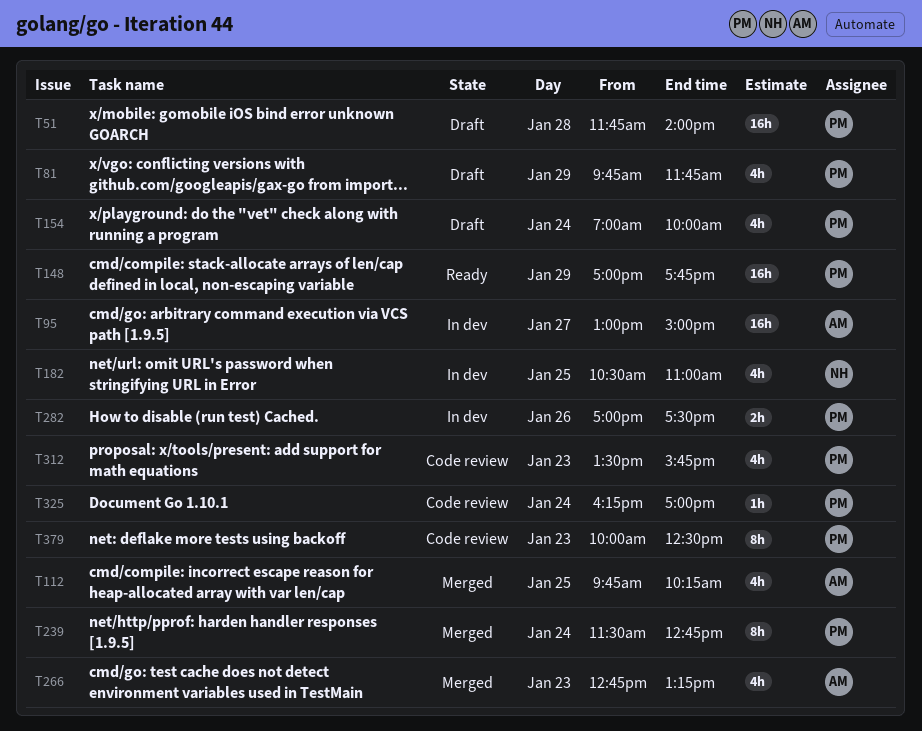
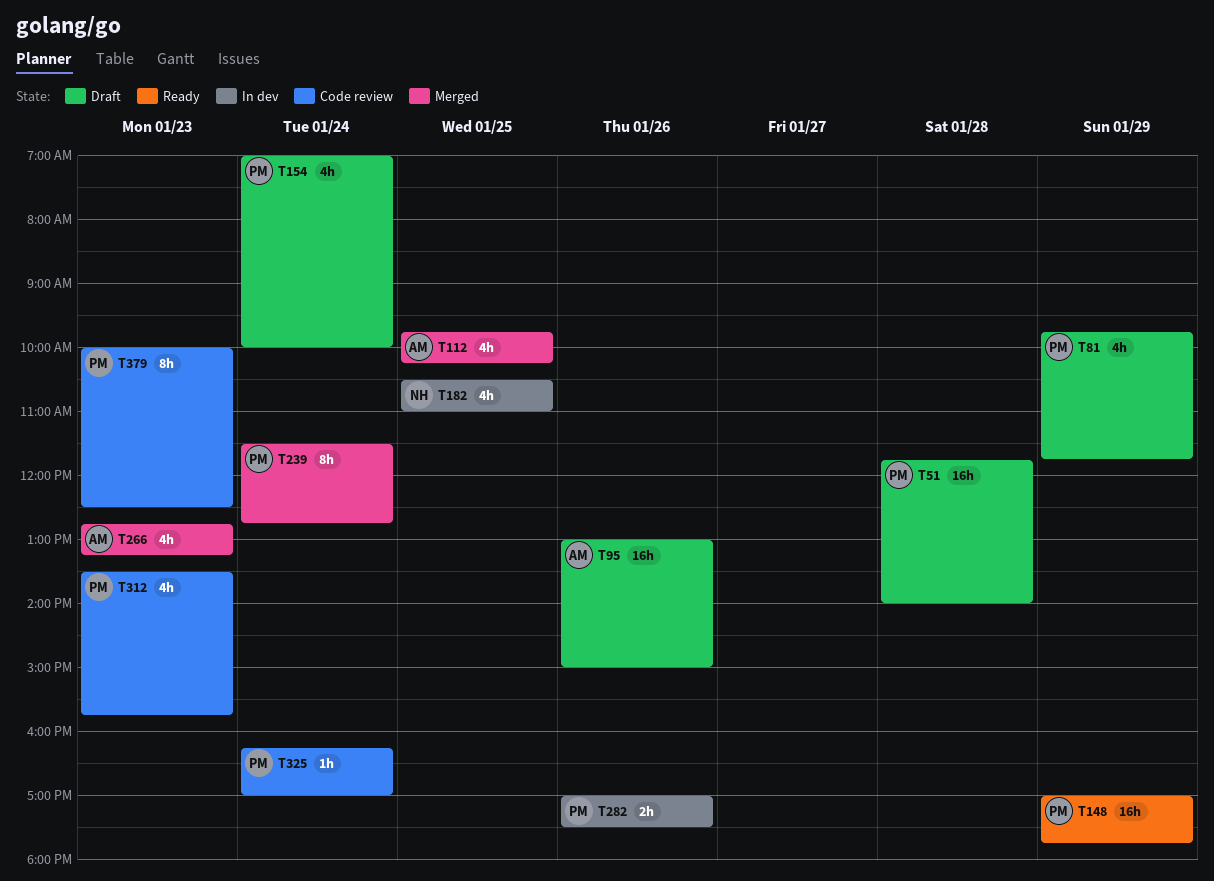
T95, status: In dev -> Draft
T95, day: Jan 27 -> Jan 26

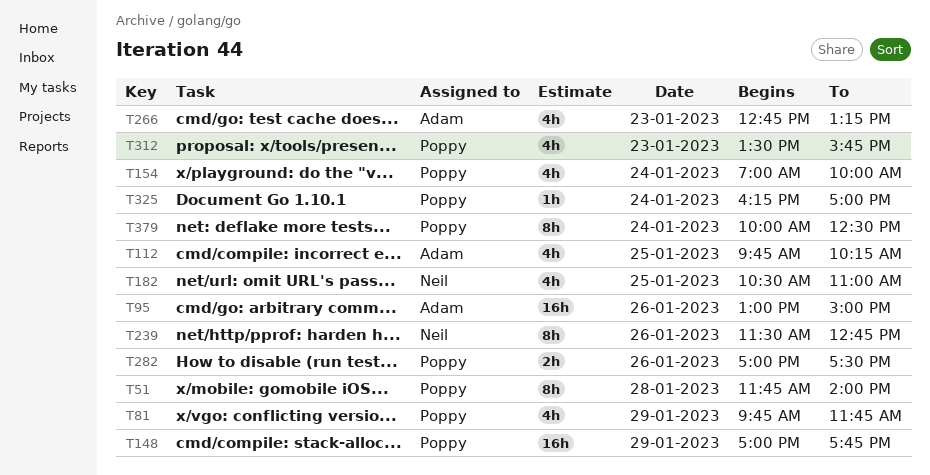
T51, estimate: 16h -> 8h
T239, owner: Poppy -> Neil
T239, day: Jan 24 -> Jan 26
T379, day: Jan 23 -> Jan 24

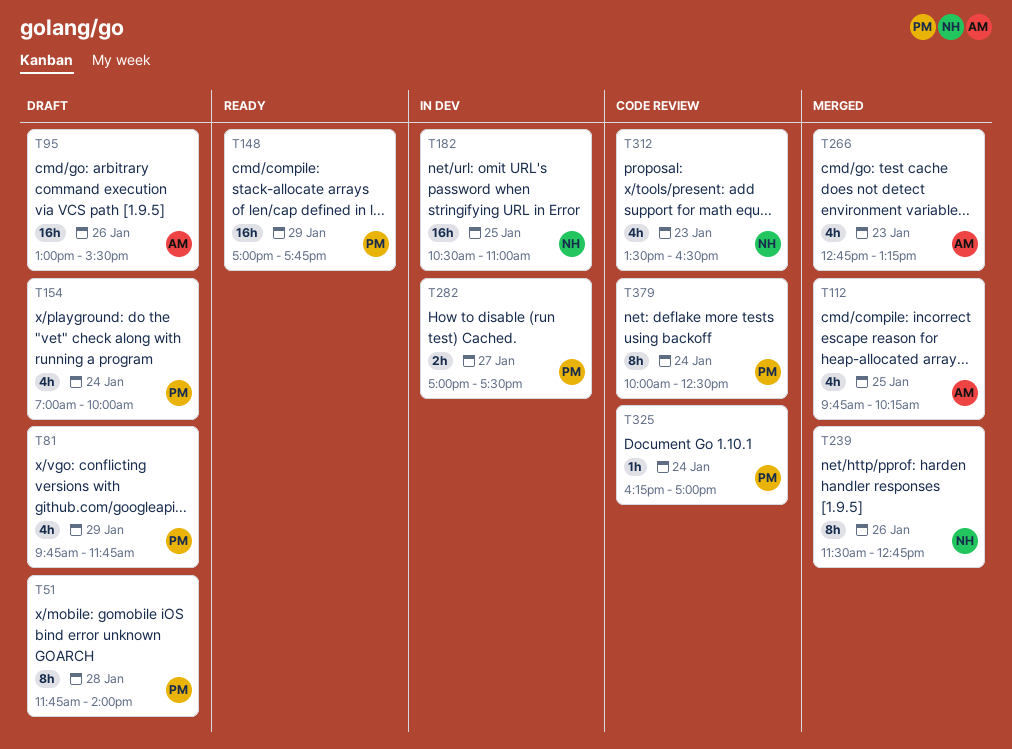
T95, ends: 15:00 -> 15:30
T182, estimate: 4h -> 16h
T282, day: Jan 26 -> Jan 27
T312, owner: Poppy -> Neil
T312, ends: 15:45 -> 16:30

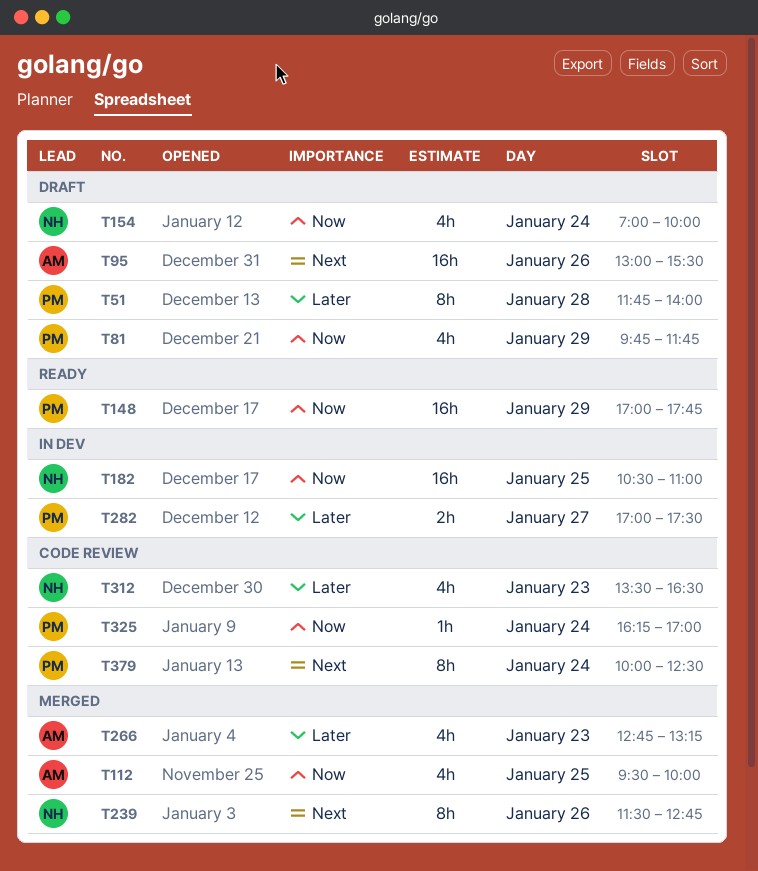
T112, begins: 09:45 -> 09:30
T112, ends: 10:15 -> 10:00
T154, owner: PM -> NH

